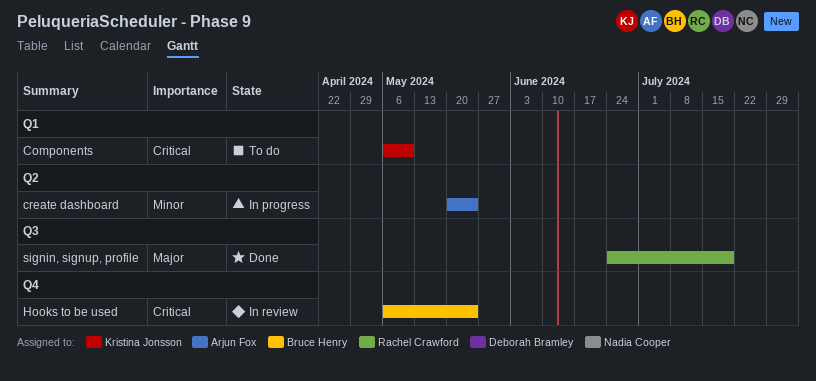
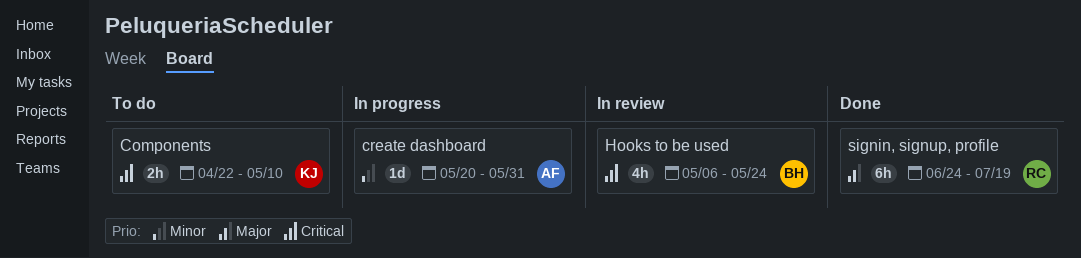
Components, start: May 6 -> Apr 22
create dashboard, due: May 24 -> May 31

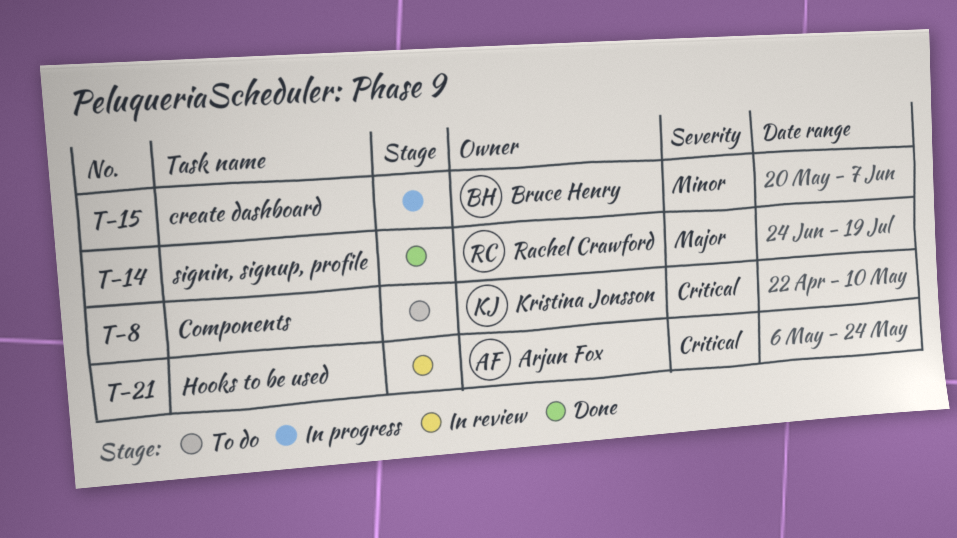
create dashboard, owner: Arjun Fox -> Bruce Henry
create dashboard, due: May 31 -> Jun 7
Hooks to be used, owner: Bruce Henry -> Arjun Fox

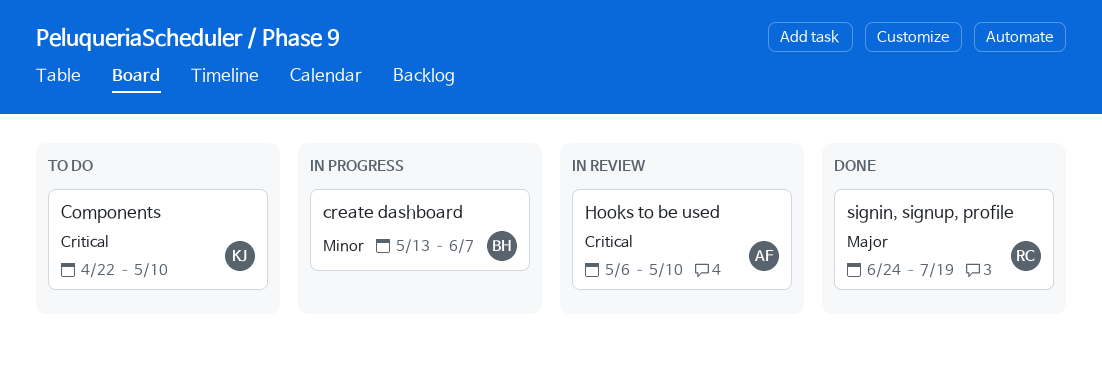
create dashboard, start: May 20 -> May 13
Hooks to be used, due: May 24 -> May 10

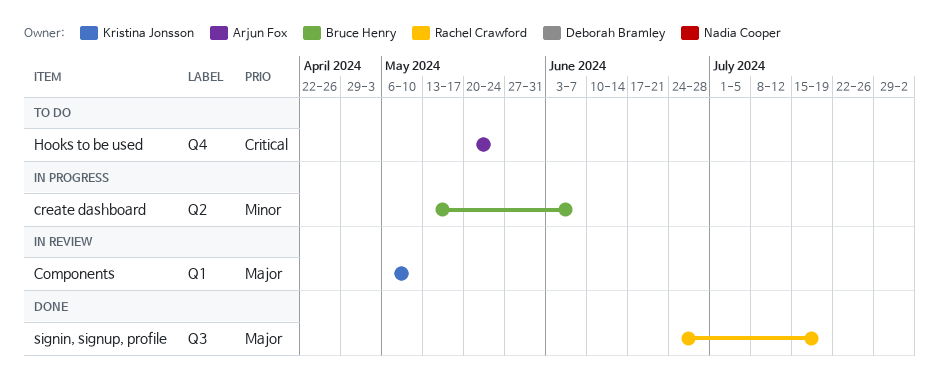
Components, status: To do -> In review
Components, priority: Critical -> Major
Components, start: Apr 22 -> May 6
Hooks to be used, status: In review -> To do
Hooks to be used, start: May 6 -> May 20
Hooks to be used, due: May 10 -> May 24

